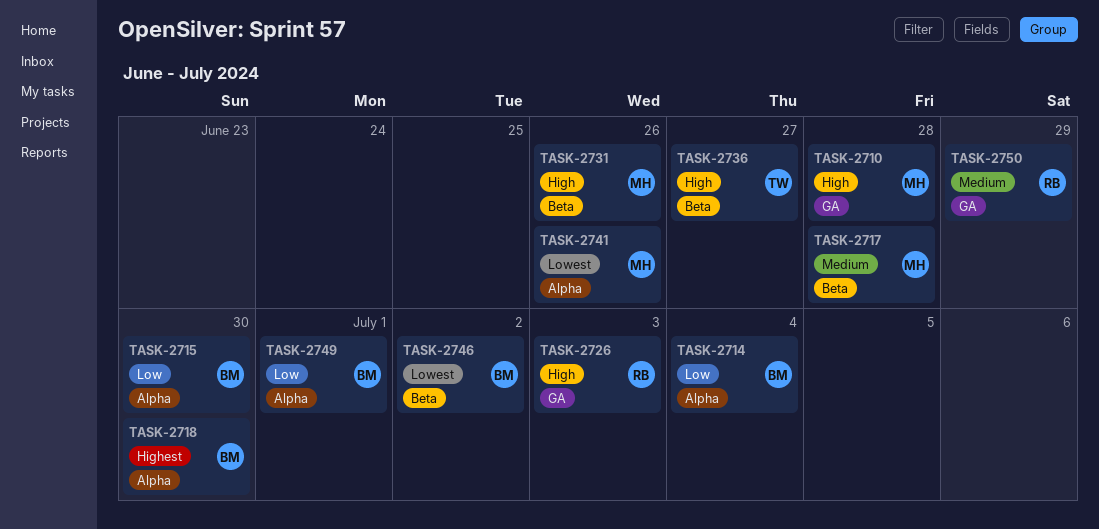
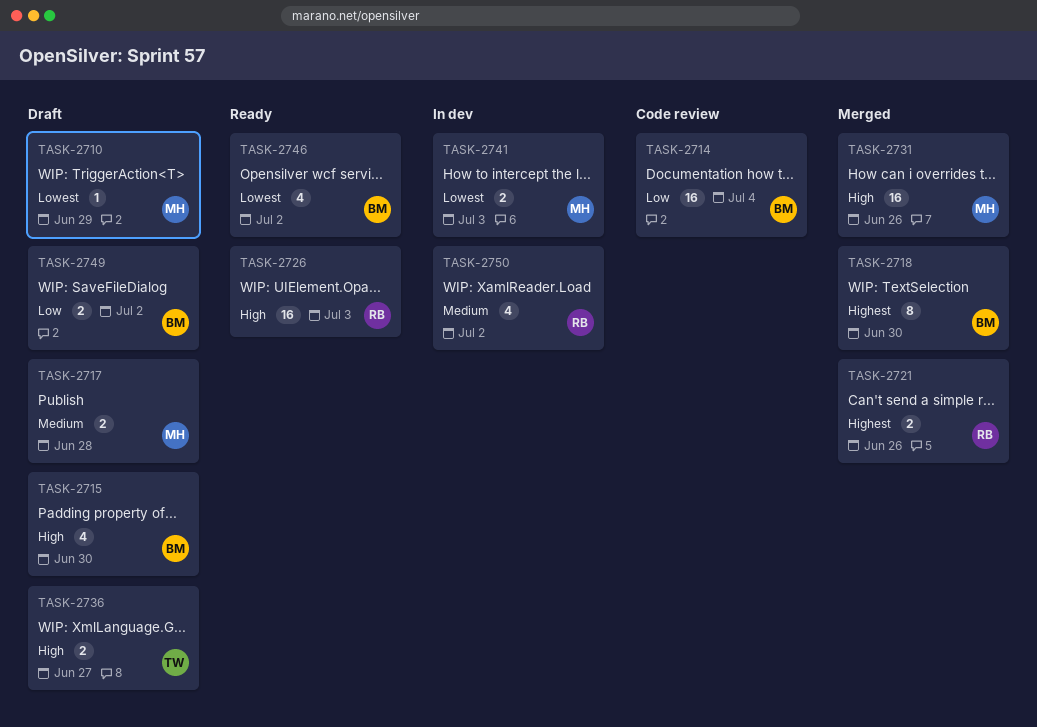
TASK-2710, priority: High -> Lowest
TASK-2710, due: Jun 28 -> Jun 29
TASK-2715, priority: Low -> High
TASK-2721: none -> present
TASK-2741, due: Jun 26 -> Jul 3
TASK-2749, due: Jul 1 -> Jul 2
TASK-2750, due: Jun 29 -> Jul 2

